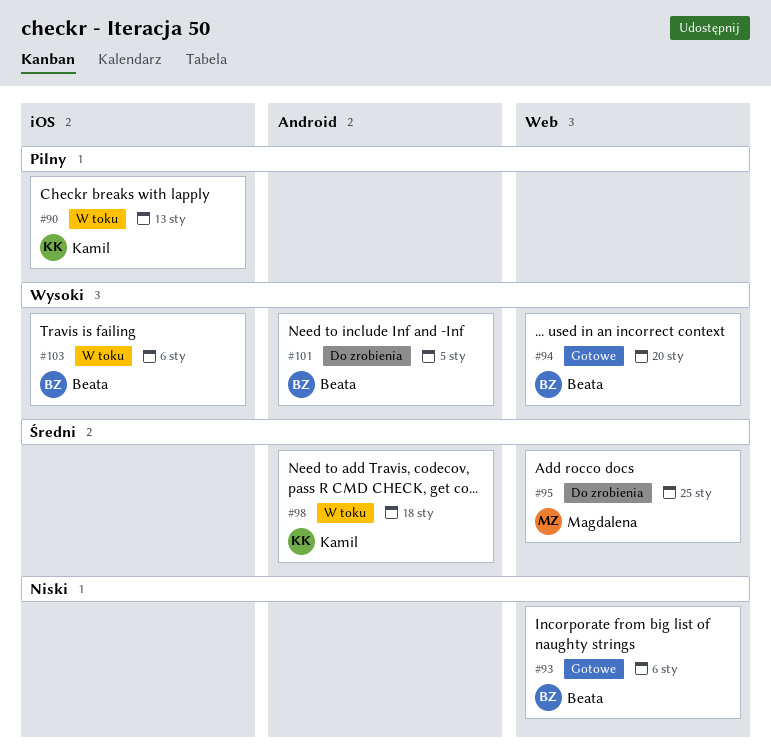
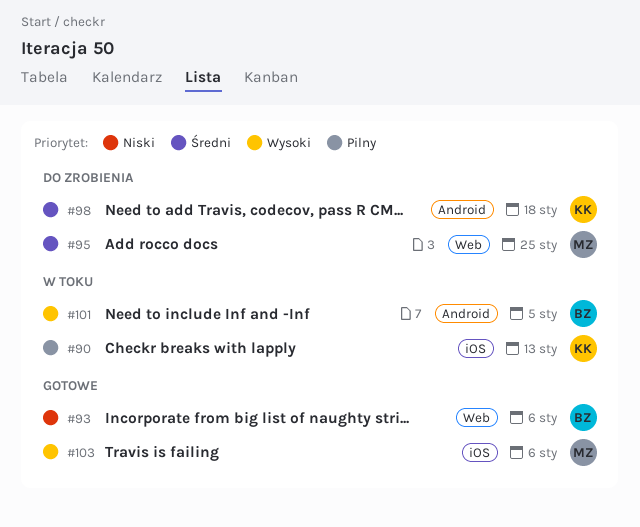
#94: present -> none
#98, status: W toku -> Do zrobienia
#101, status: Do zrobienia -> W toku
#103, status: W toku -> Gotowe
#103, owner: Beata -> Magdalena

